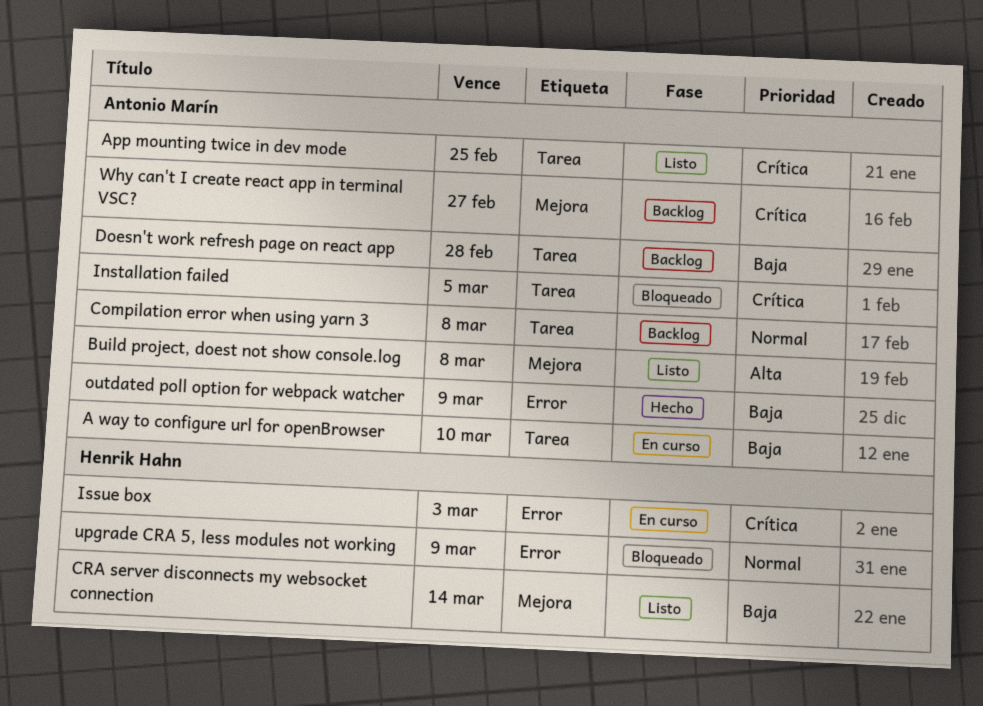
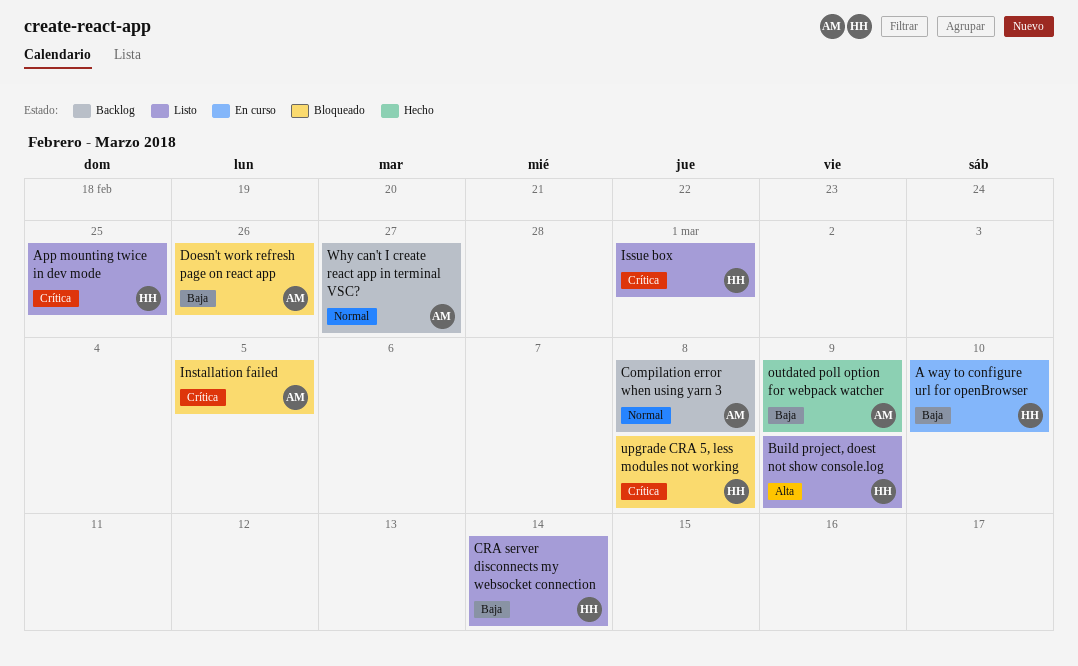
A way to configure url for openBrowser, owner: Antonio Marín -> Henrik Hahn
App mounting twice in dev mode, owner: Antonio Marín -> Henrik Hahn
Build project, doest not show console.log, owner: Antonio Marín -> Henrik Hahn
Build project, doest not show console.log, due: Mar 8 -> Mar 9
Doesn't work refresh page on react app, status: Backlog -> Bloqueado
Doesn't work refresh page on react app, due: Feb 28 -> Feb 26
Issue box, status: En curso -> Listo
Issue box, due: Mar 3 -> Mar 1
upgrade CRA 5, less modules not working, priority: Normal -> Crítica
upgrade CRA 5, less modules not working, due: Mar 9 -> Mar 8
Why can't I create react app in terminal VSC?, priority: Crítica -> Normal

